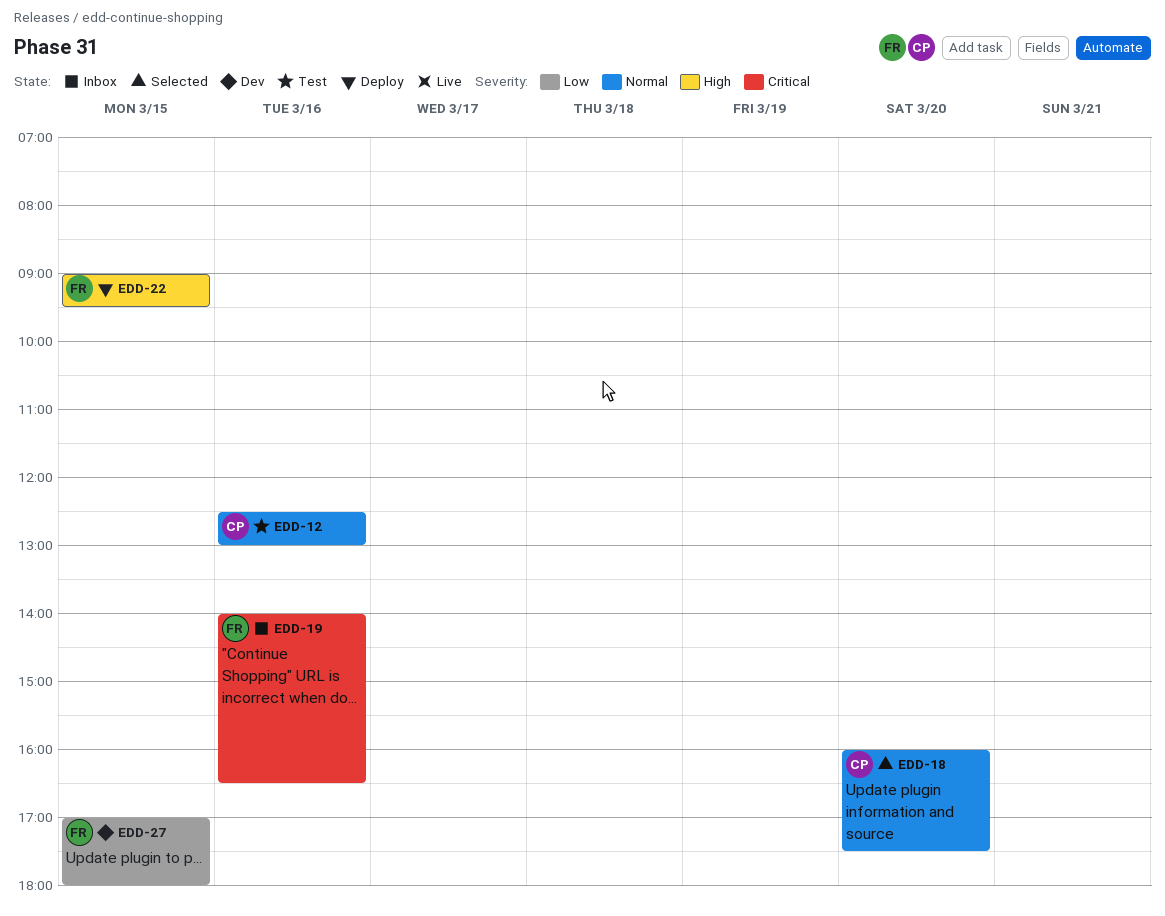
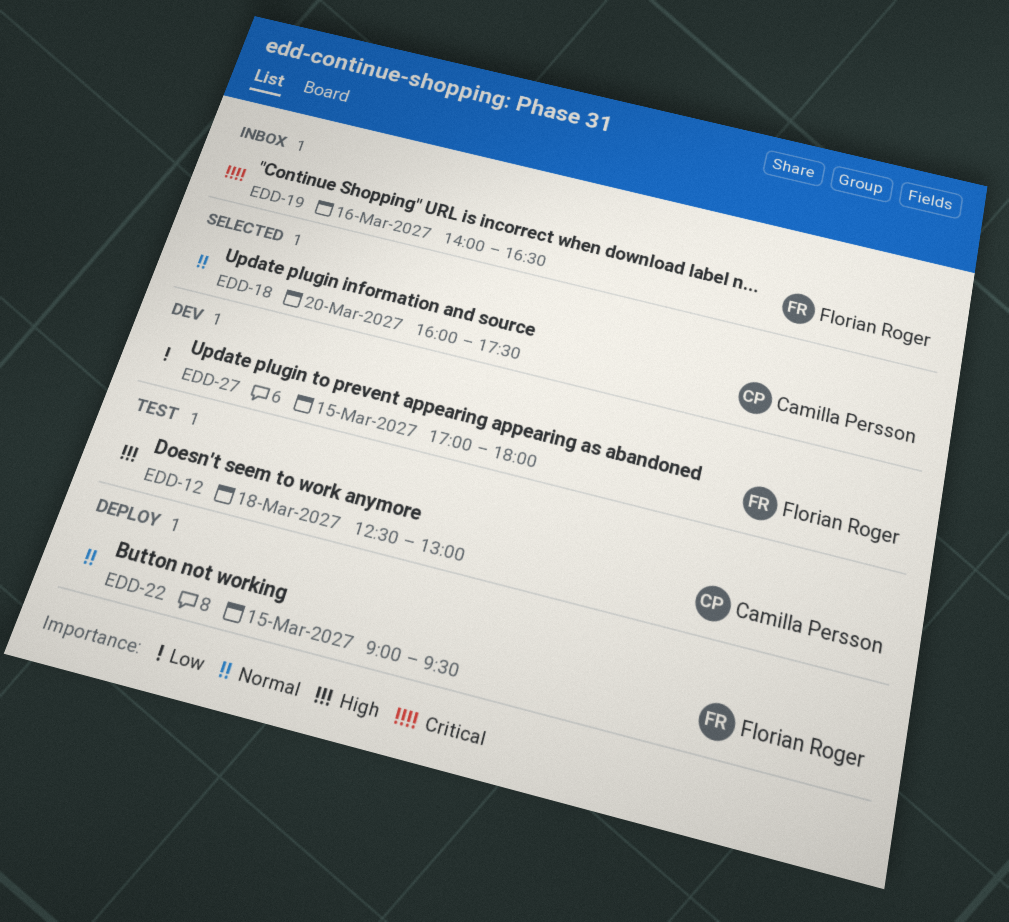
EDD-12, priority: Normal -> High
EDD-12, day: Mar 16 -> Mar 18
EDD-22, priority: High -> Normal

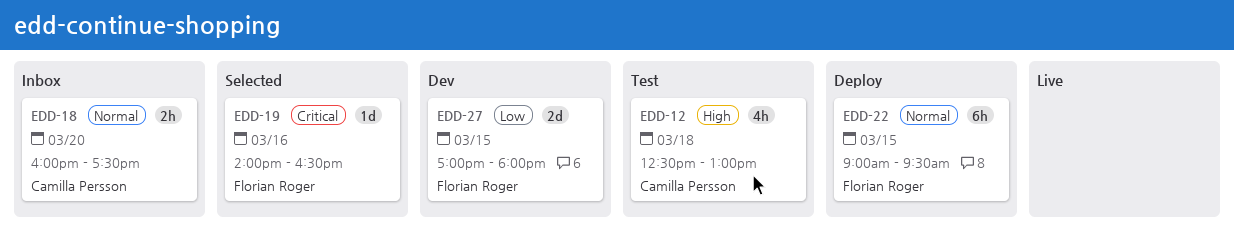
EDD-18, status: Selected -> Inbox
EDD-19, status: Inbox -> Selected

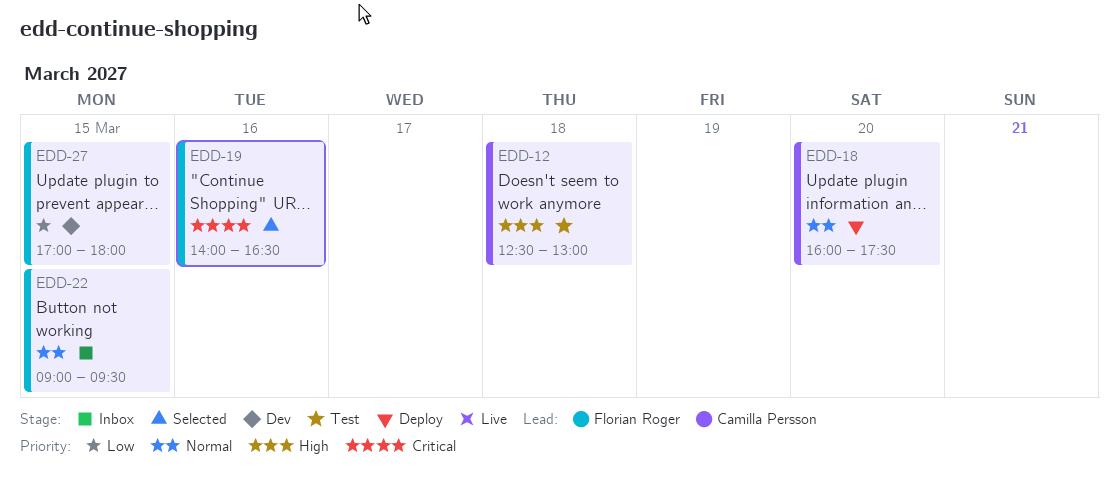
EDD-18, status: Inbox -> Deploy
EDD-22, status: Deploy -> Inbox

